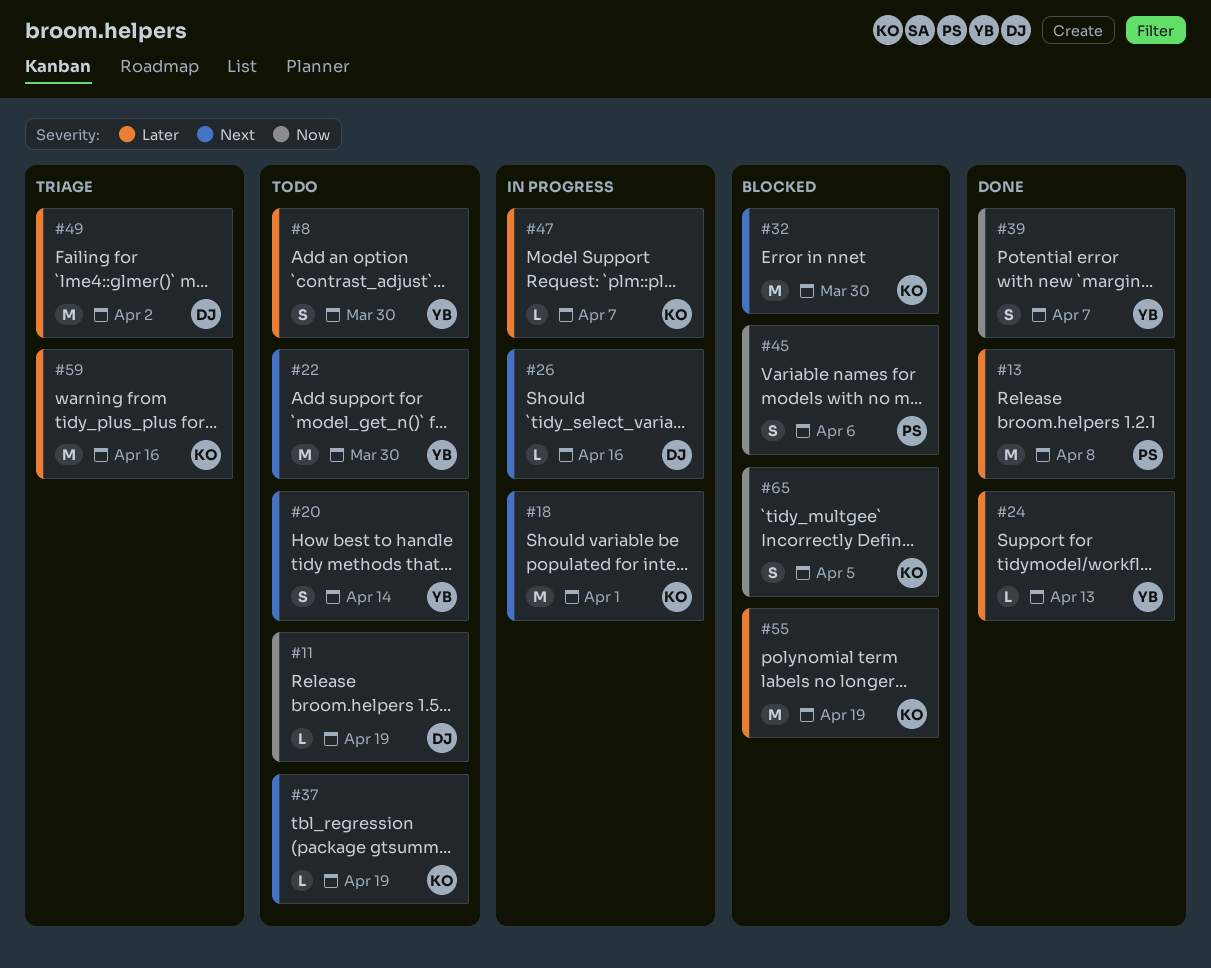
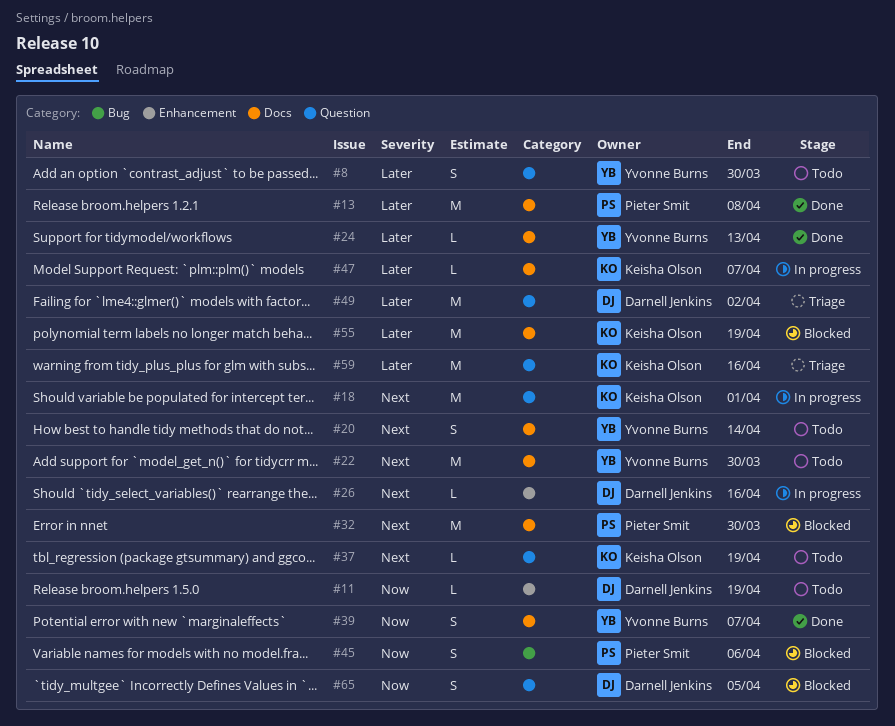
#32, owner: Keisha Olson -> Pieter Smit
#65, owner: Keisha Olson -> Darnell Jenkins

